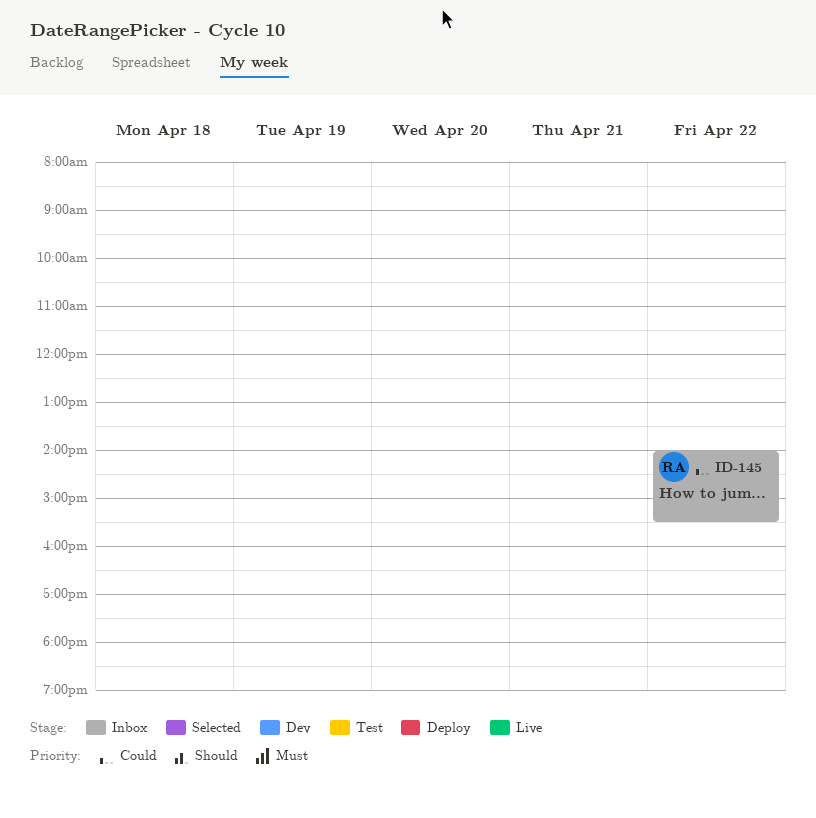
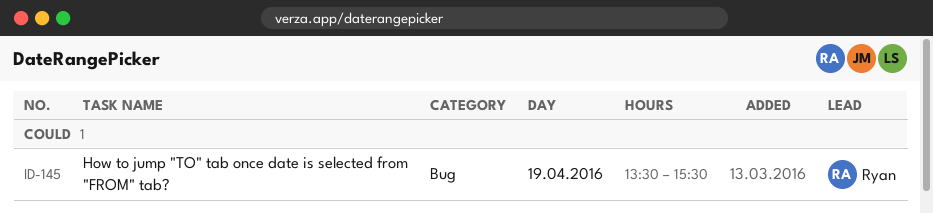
ID-145, day: Apr 22 -> Apr 19
ID-145, begins: 14:00 -> 13:30

